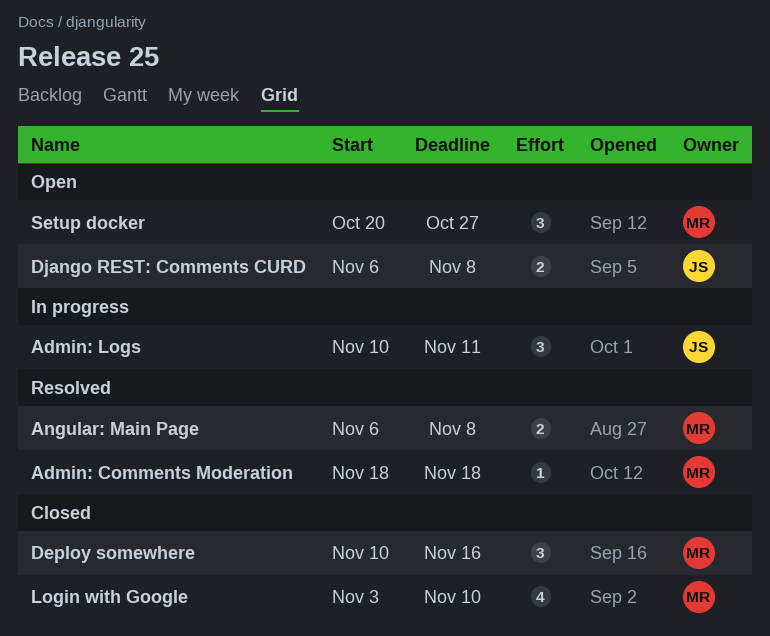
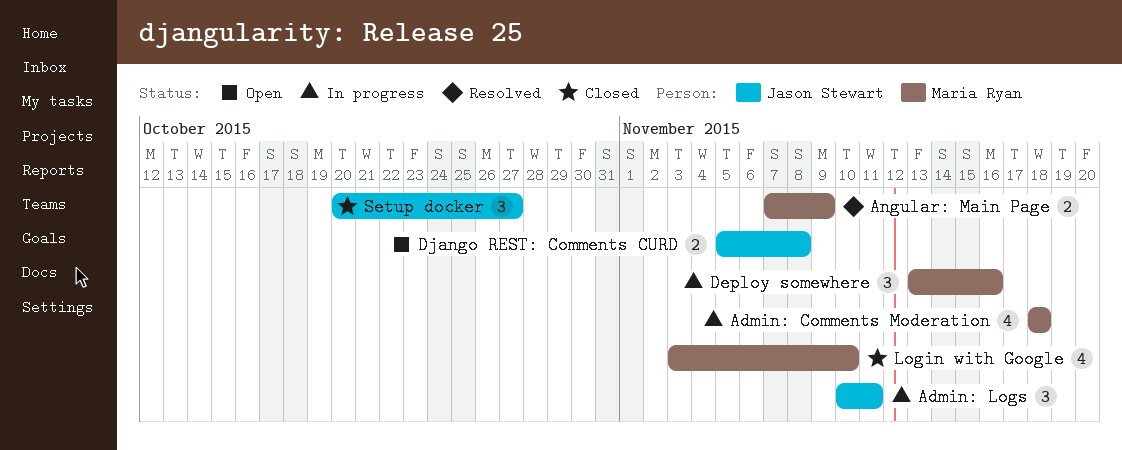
Admin: Comments Moderation, status: Resolved -> In progress
Admin: Comments Moderation, estimate: 1 -> 4
Angular: Main Page, start: Nov 6 -> Nov 7
Angular: Main Page, due: Nov 8 -> Nov 9
Deploy somewhere, status: Closed -> In progress
Deploy somewhere, start: Nov 10 -> Nov 13
Django REST: Comments CURD, start: Nov 6 -> Nov 5
Setup docker, status: Open -> Closed
Setup docker, owner: Maria Ryan -> Jason Stewart

